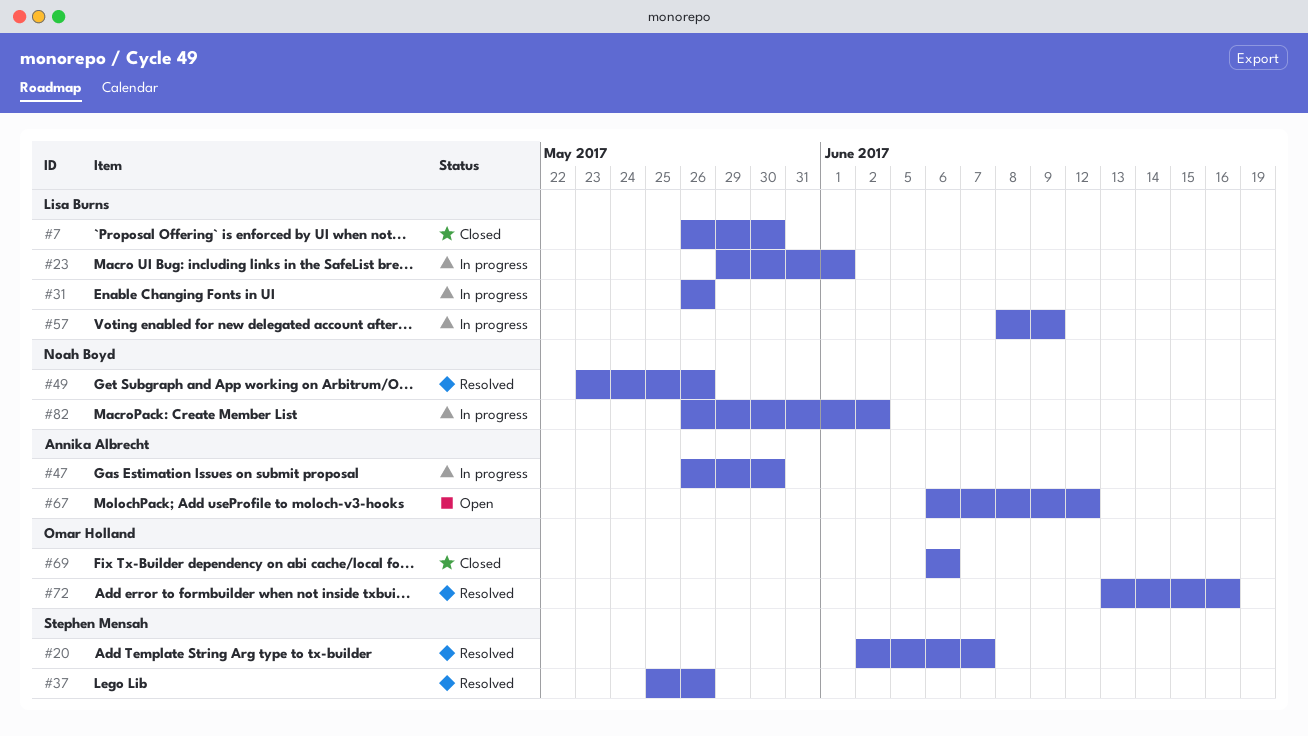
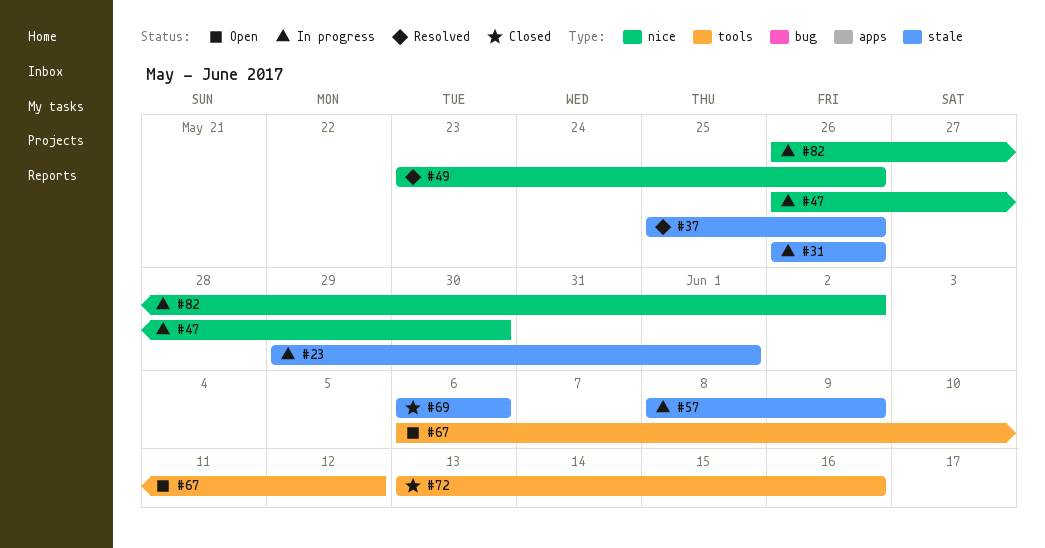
#7: present -> none
#20: present -> none
#72, status: Resolved -> Closed

